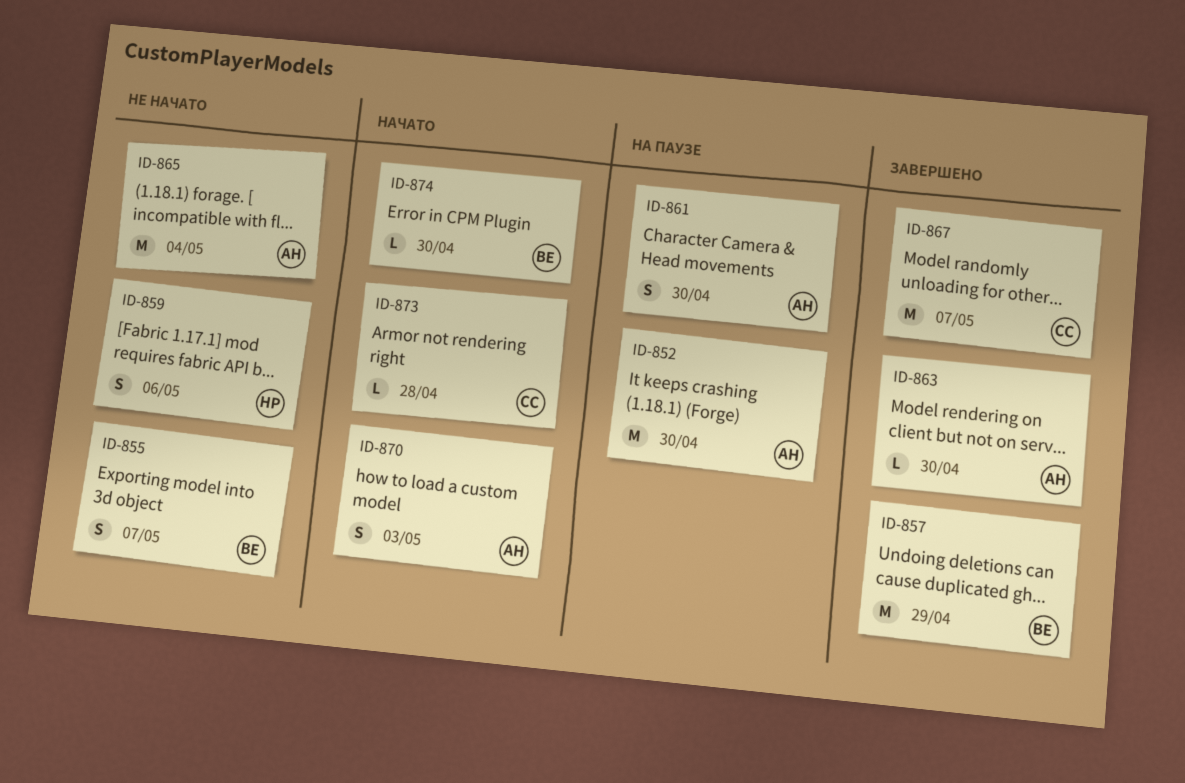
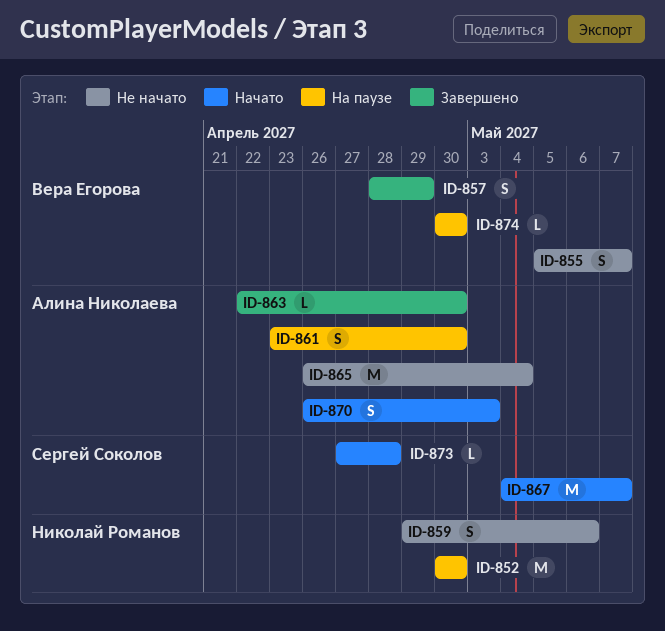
ID-852, owner: Алина Николаева -> Николай Романов
ID-857, estimate: M -> S
ID-867, status: Завершено -> Начато
ID-874, status: Начато -> На паузе

